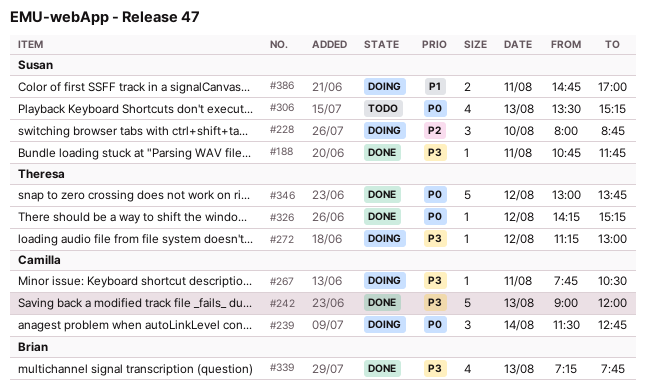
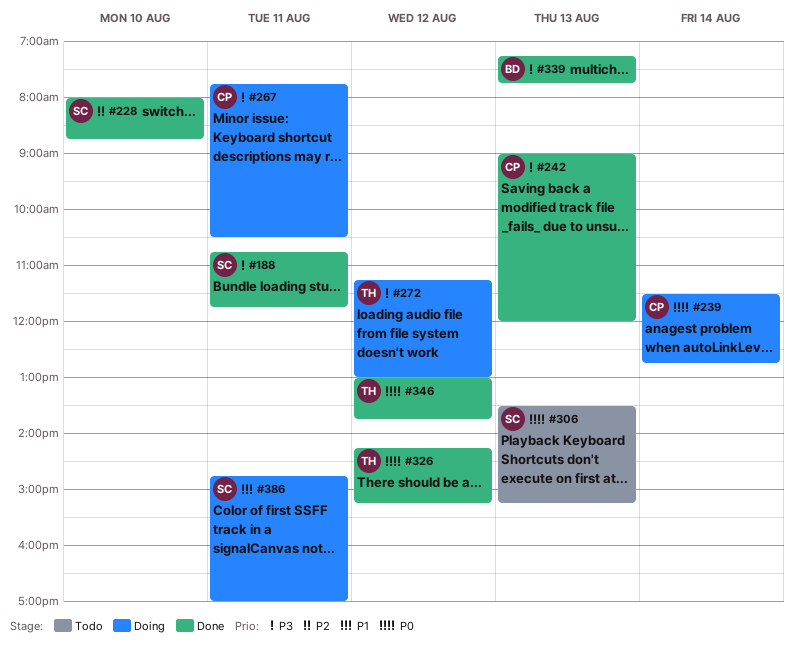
#228, status: Doing -> Done

